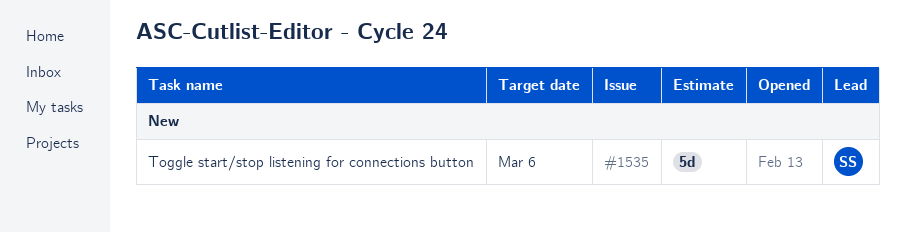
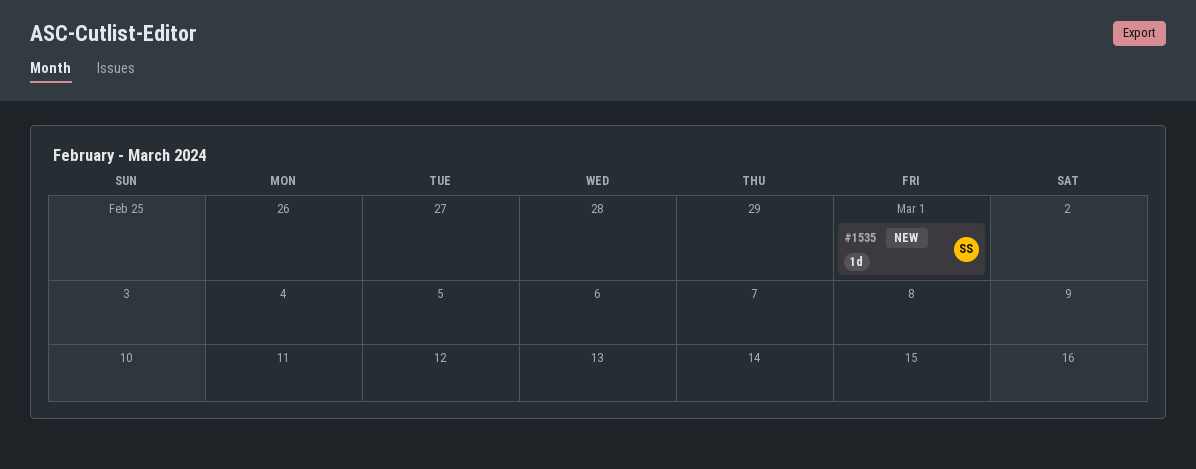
#1535, estimate: 5d -> 1d
#1535, due: Mar 6 -> Mar 1

